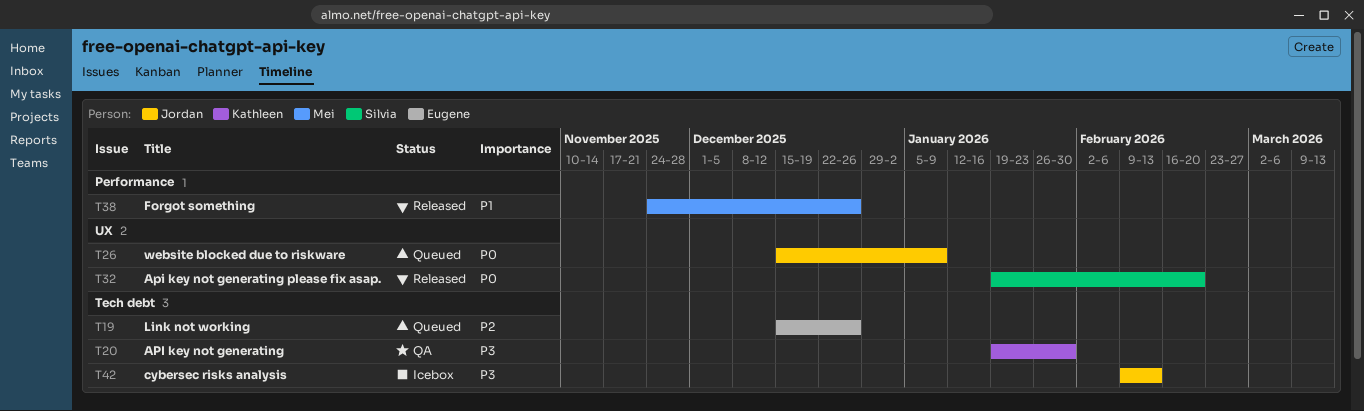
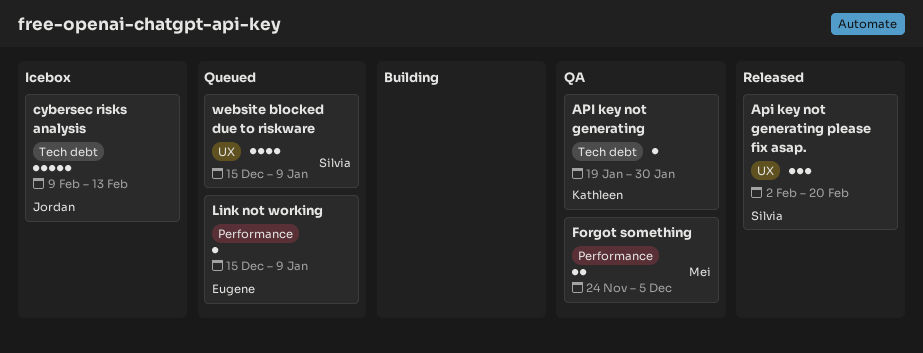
Api key not generating please fix asap., start: Jan 19 -> Feb 2
Forgot something, status: Released -> QA
Forgot something, due: Dec 26 -> Dec 5
Link not working, label: Tech debt -> Performance
Link not working, due: Dec 26 -> Jan 9
website blocked due to riskware, owner: Jordan -> Silvia

